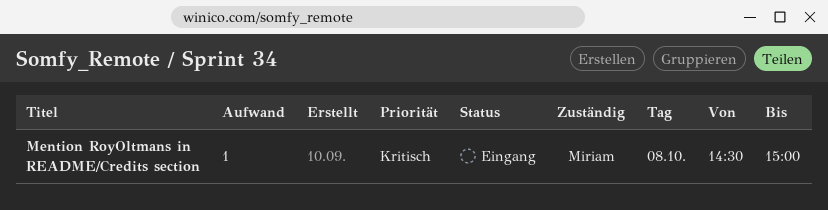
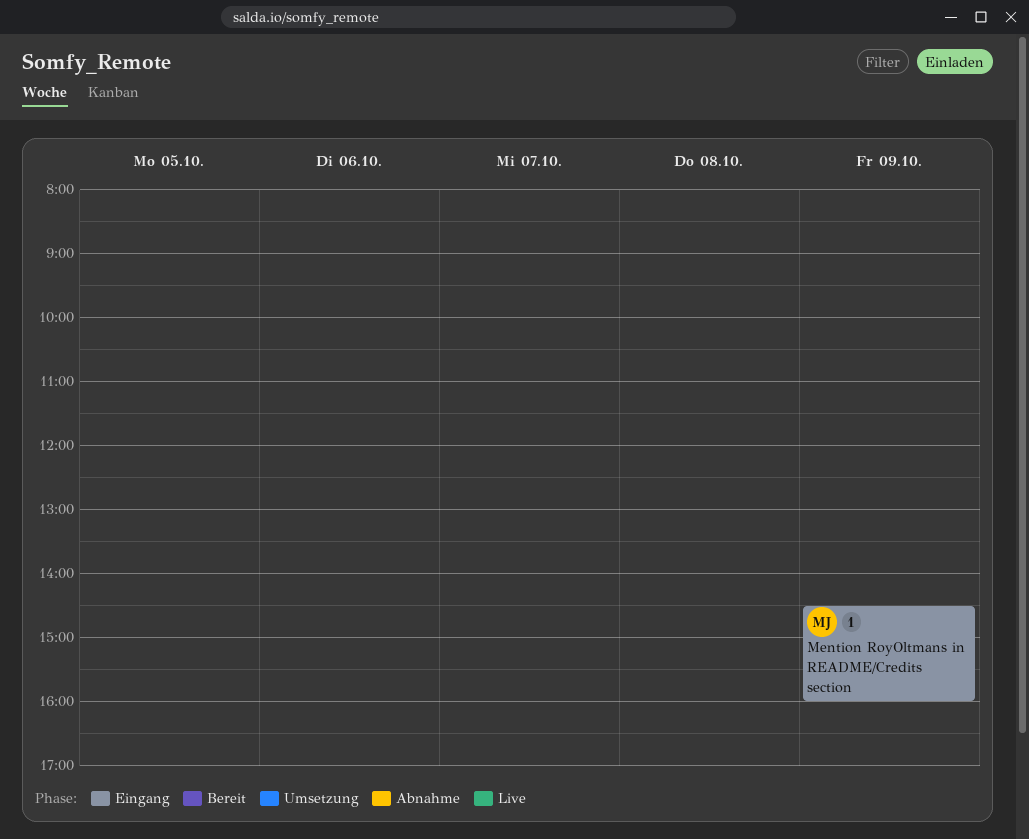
Mention RoyOltmans in README/Credits section, day: Oct 8 -> Oct 9
Mention RoyOltmans in README/Credits section, ends: 15:00 -> 16:00

